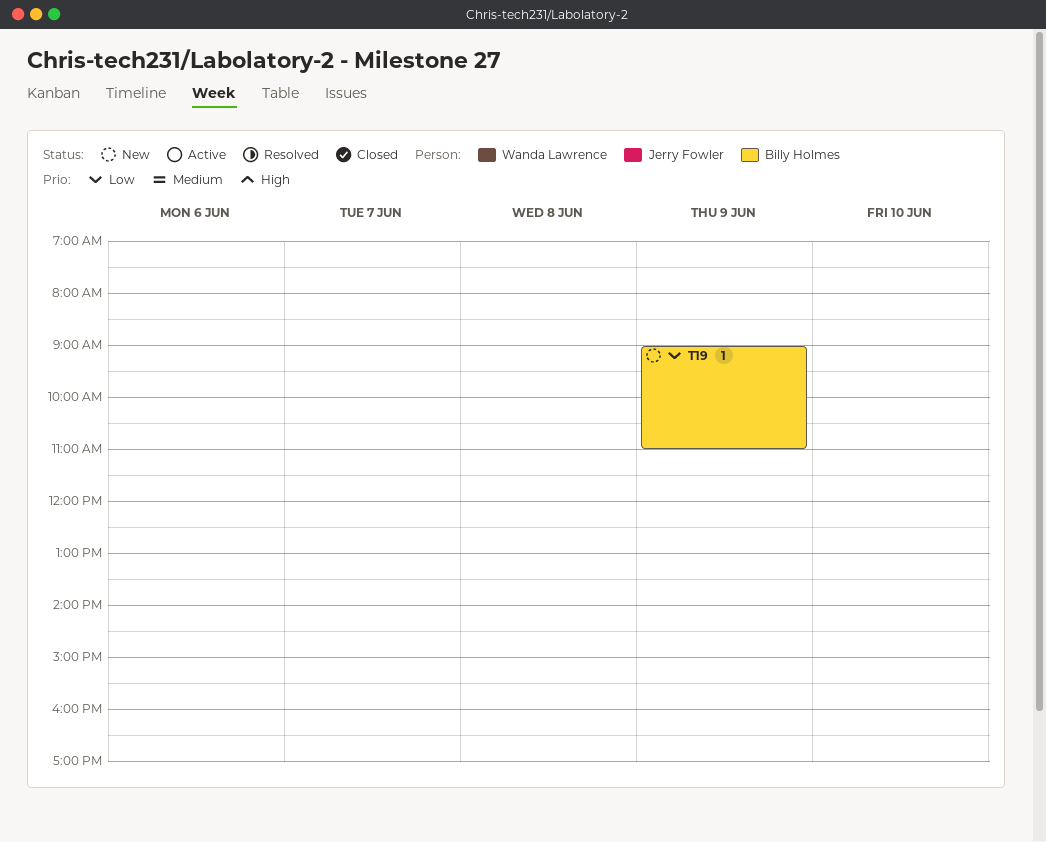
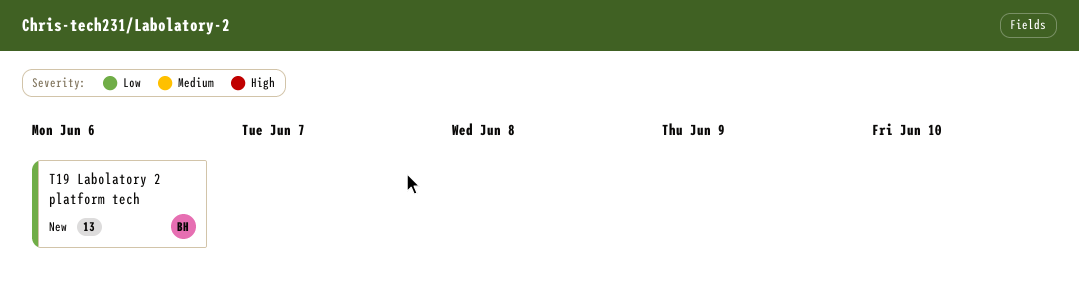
T19, estimate: 1 -> 13
T19, day: Jun 9 -> Jun 6

